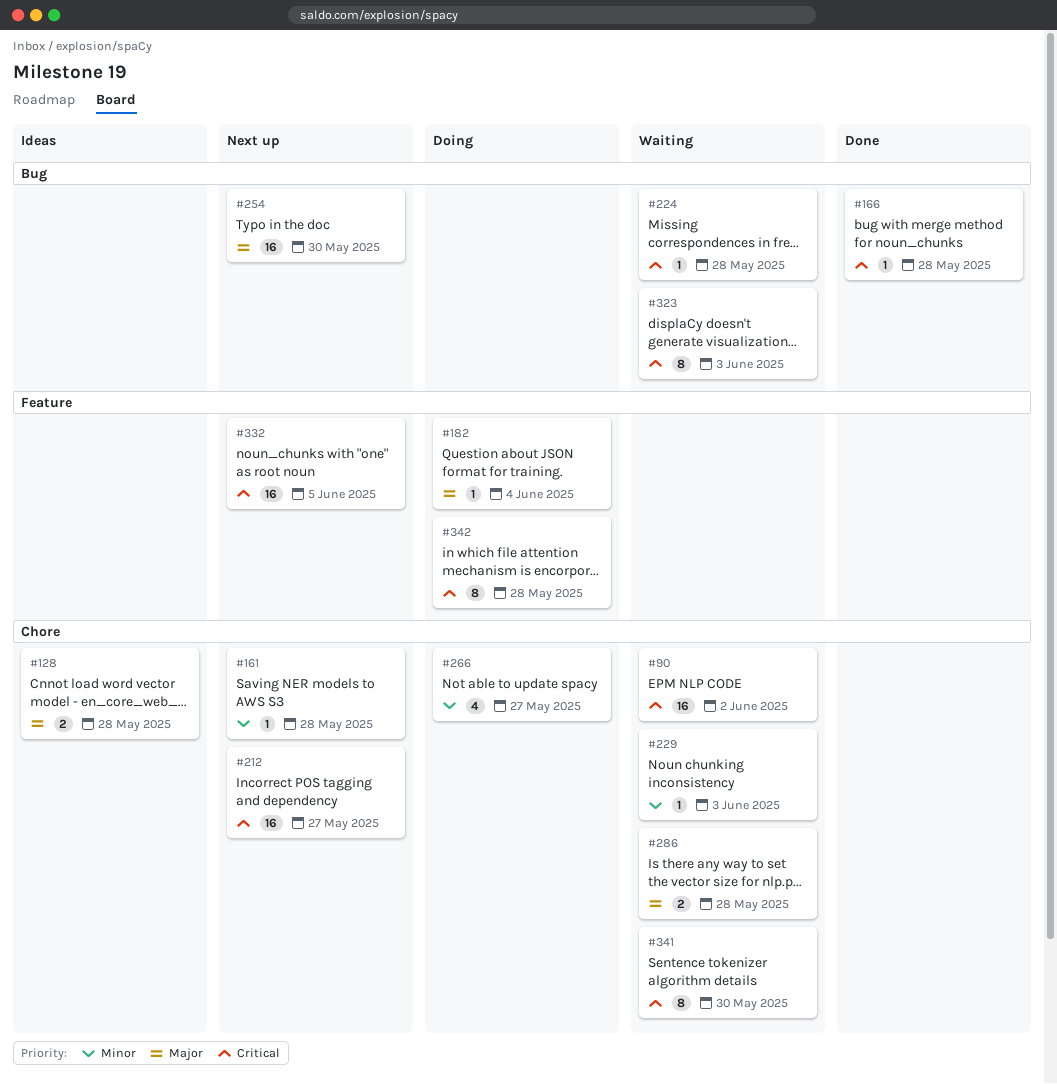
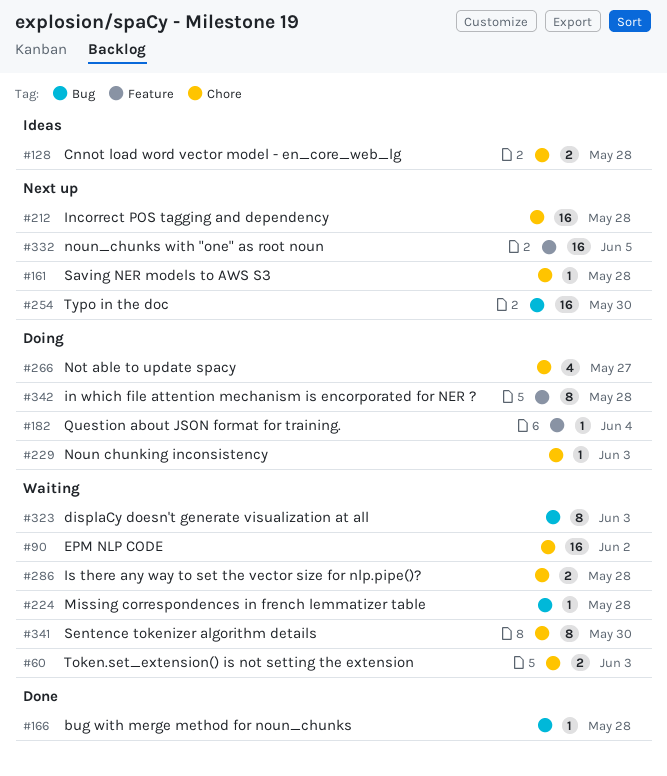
#60: none -> present
#212, due: May 27 -> May 28
#229, status: Waiting -> Doing

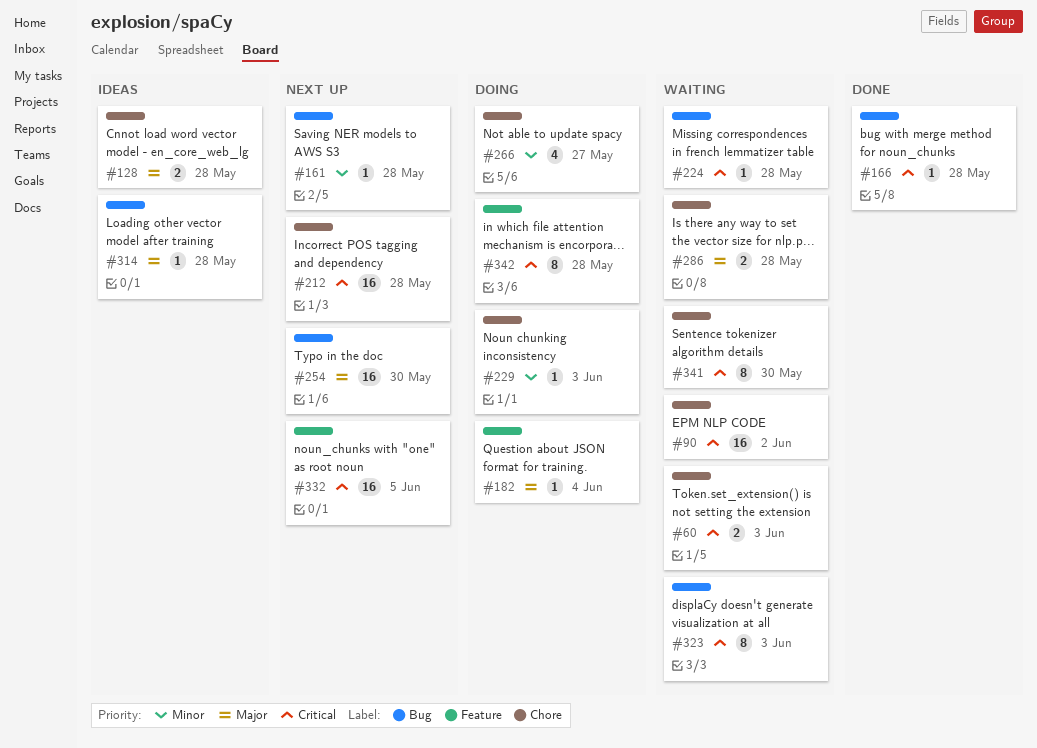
#161, label: Chore -> Bug
#314: none -> present

